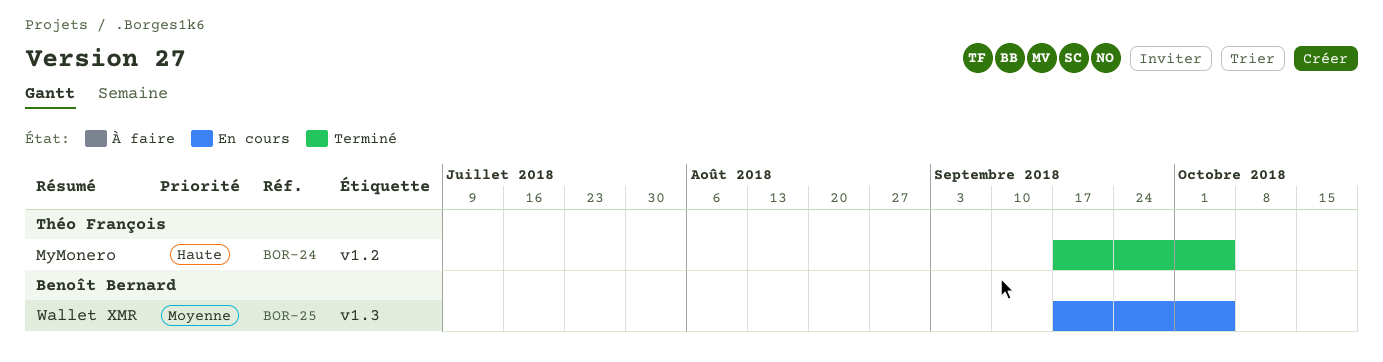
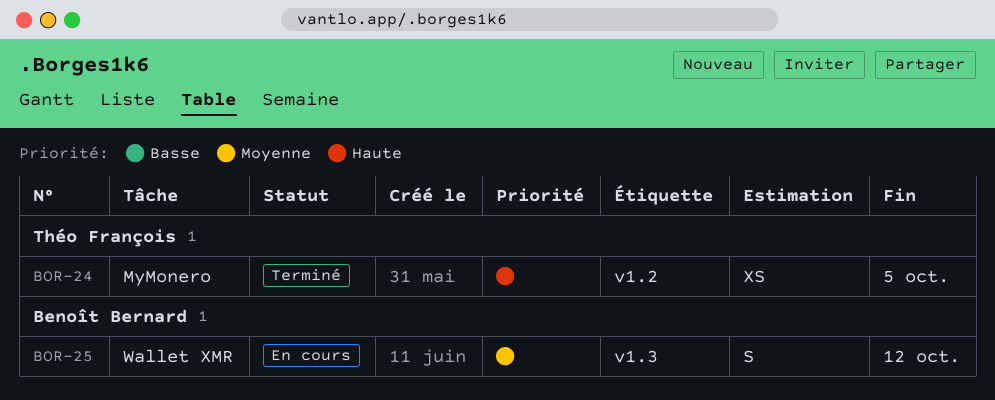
BOR-25, due: Oct 5 -> Oct 12

